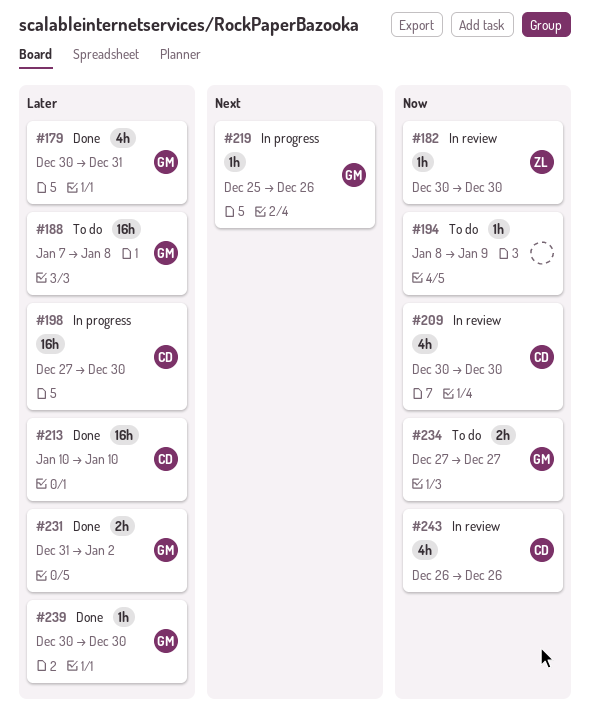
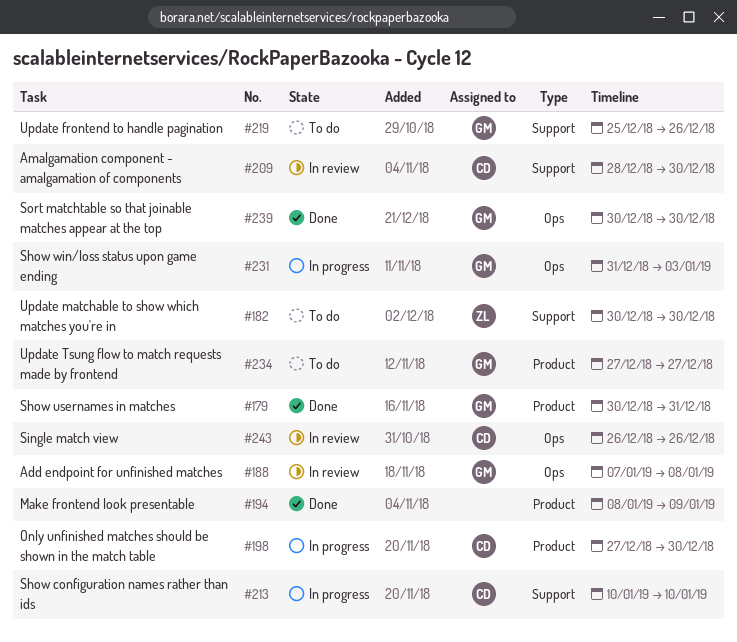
#182, status: In review -> To do
#188, status: To do -> In review
#194, status: To do -> Done
#209, start: Dec 30 -> Dec 28
#213, status: Done -> In progress
#219, status: In progress -> To do
#231, status: Done -> In progress
#231, due: Jan 2 -> Jan 3

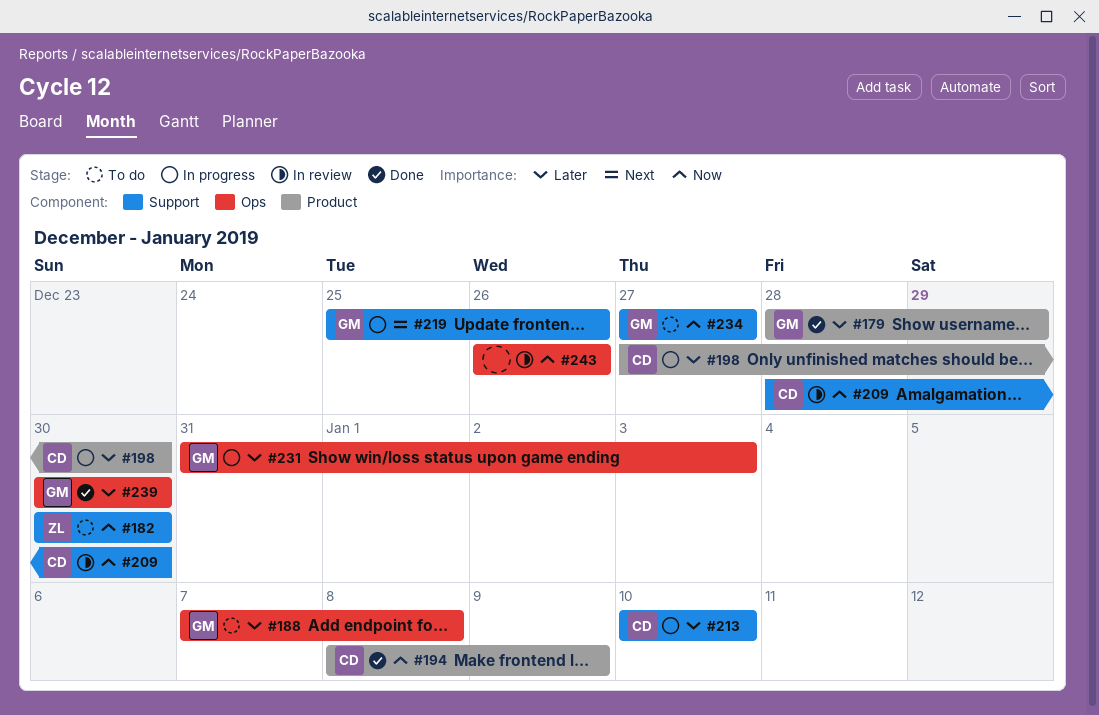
#179, start: Dec 30 -> Dec 28
#179, due: Dec 31 -> Dec 29
#188, status: In review -> To do
#194, owner: none -> CD
#219, status: To do -> In progress
#234, label: Product -> Support
#243, owner: CD -> none

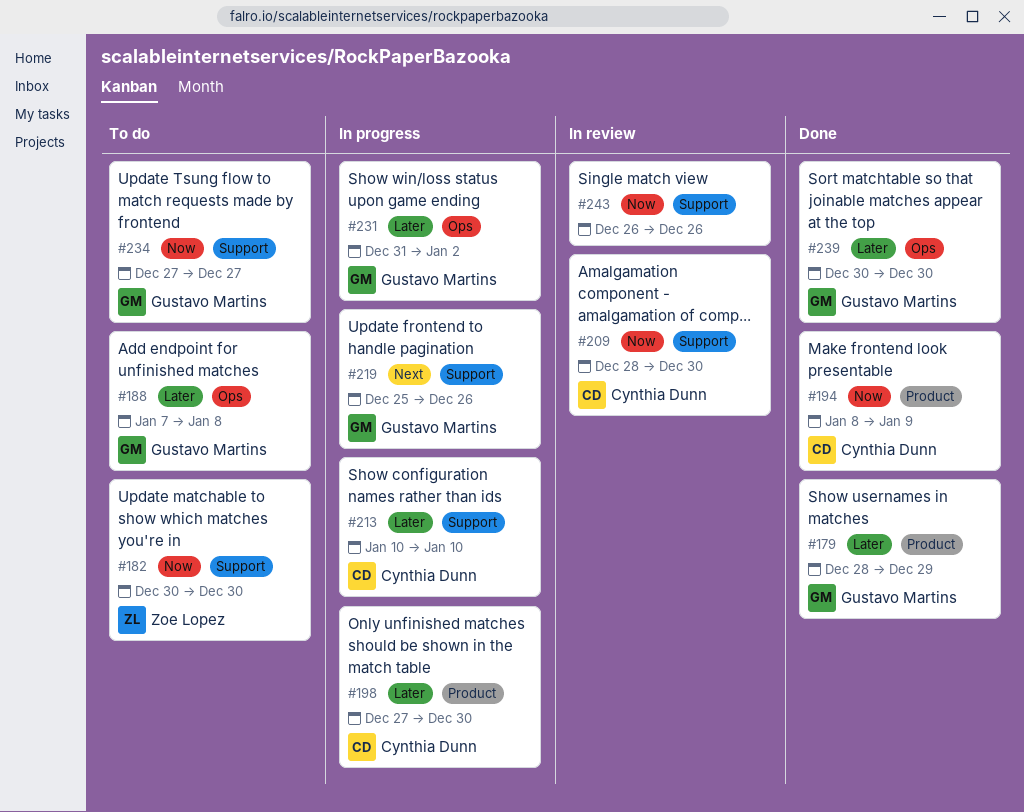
#231, due: Jan 3 -> Jan 2
#243, label: Ops -> Support

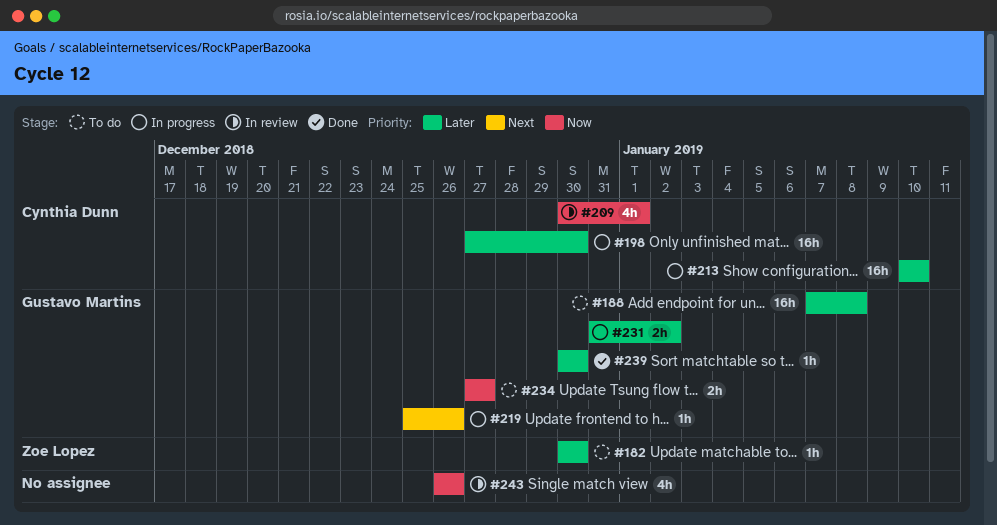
#179: present -> none
#182, priority: Now -> Later
#194: present -> none
#209, start: Dec 28 -> Dec 30
#209, due: Dec 30 -> Jan 1

